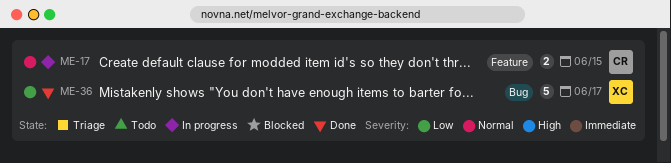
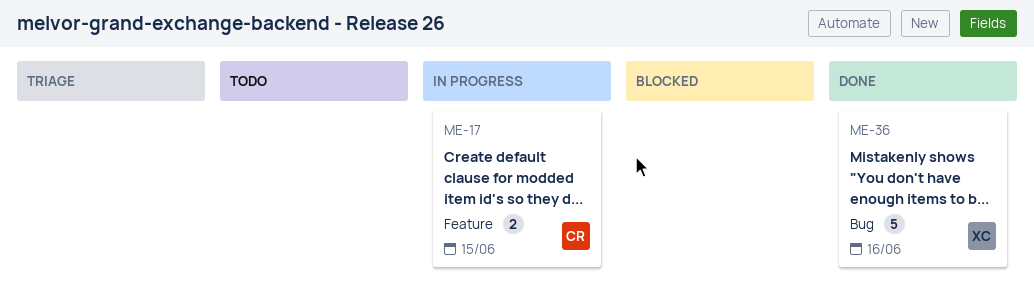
ME-36, due: Jun 17 -> Jun 16

